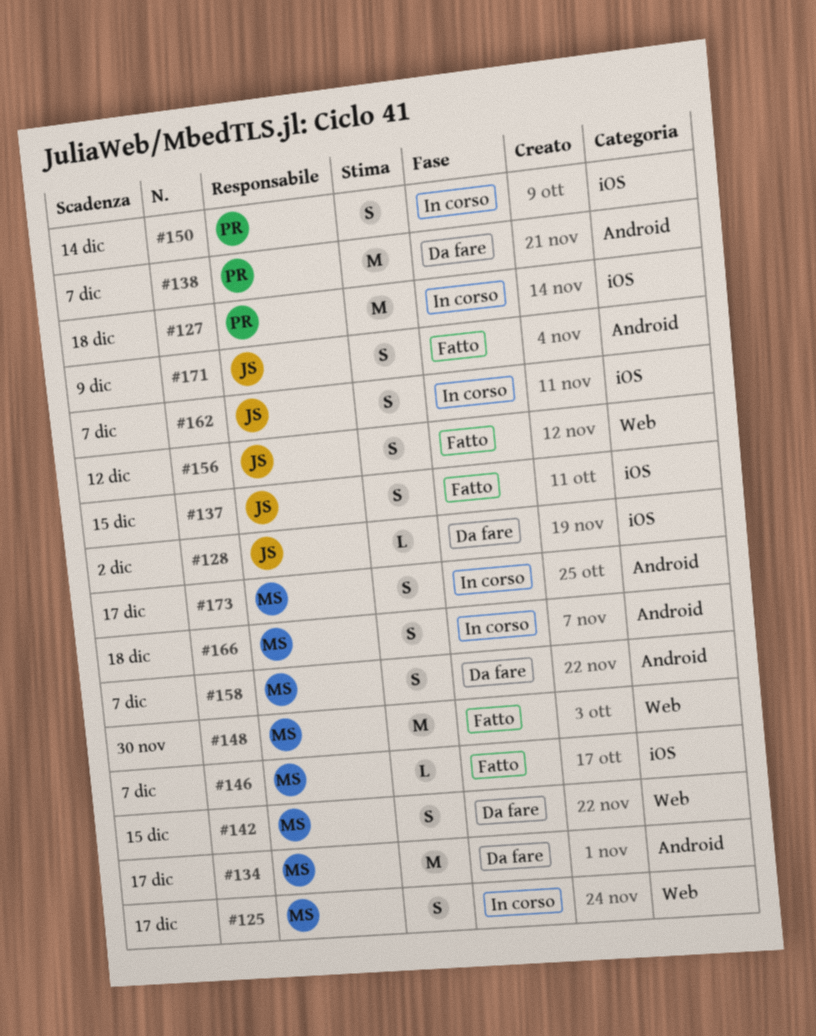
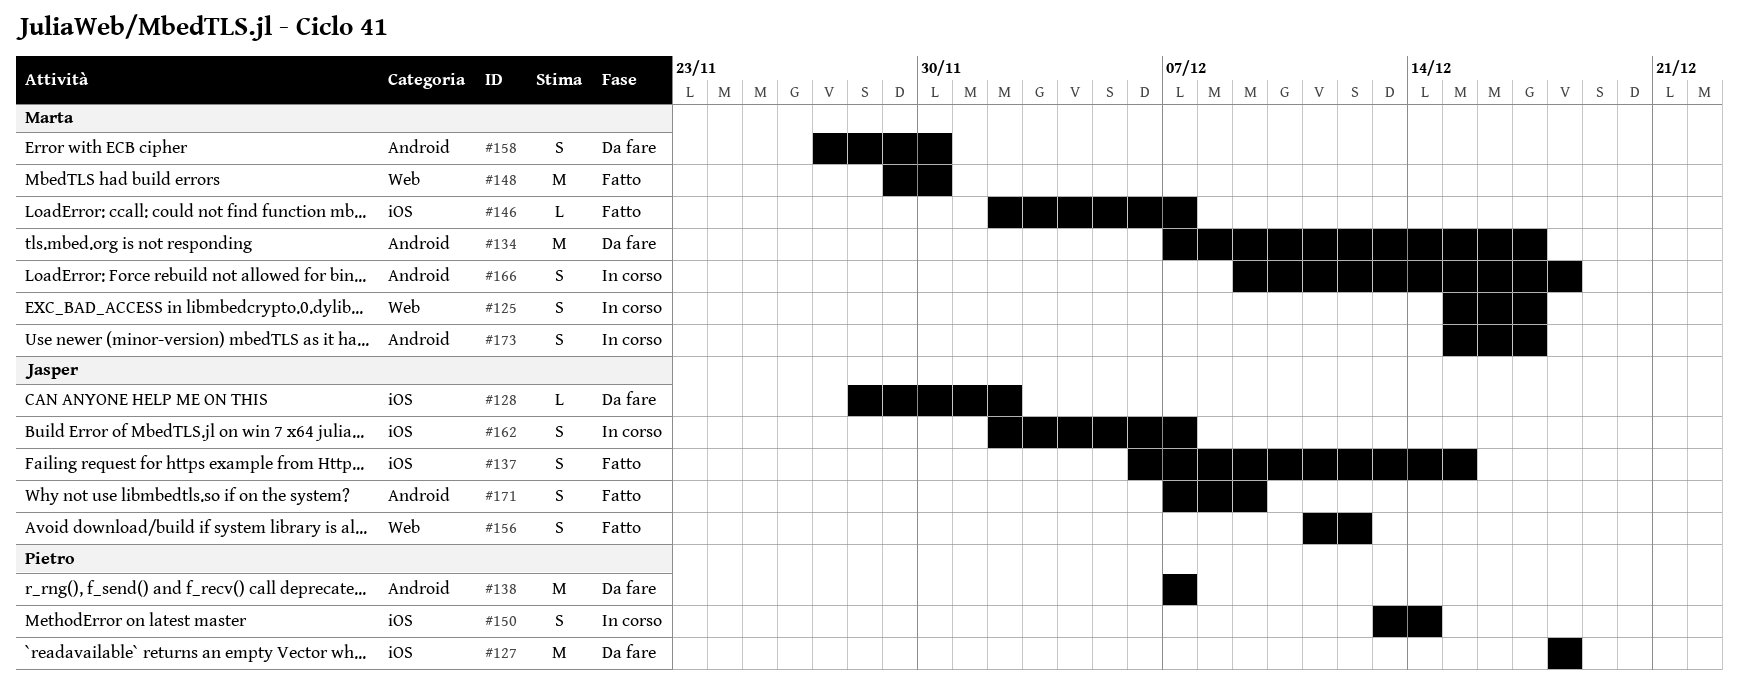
#127, status: In corso -> Da fare
#142: present -> none
#158, due: Dec 7 -> Nov 30

